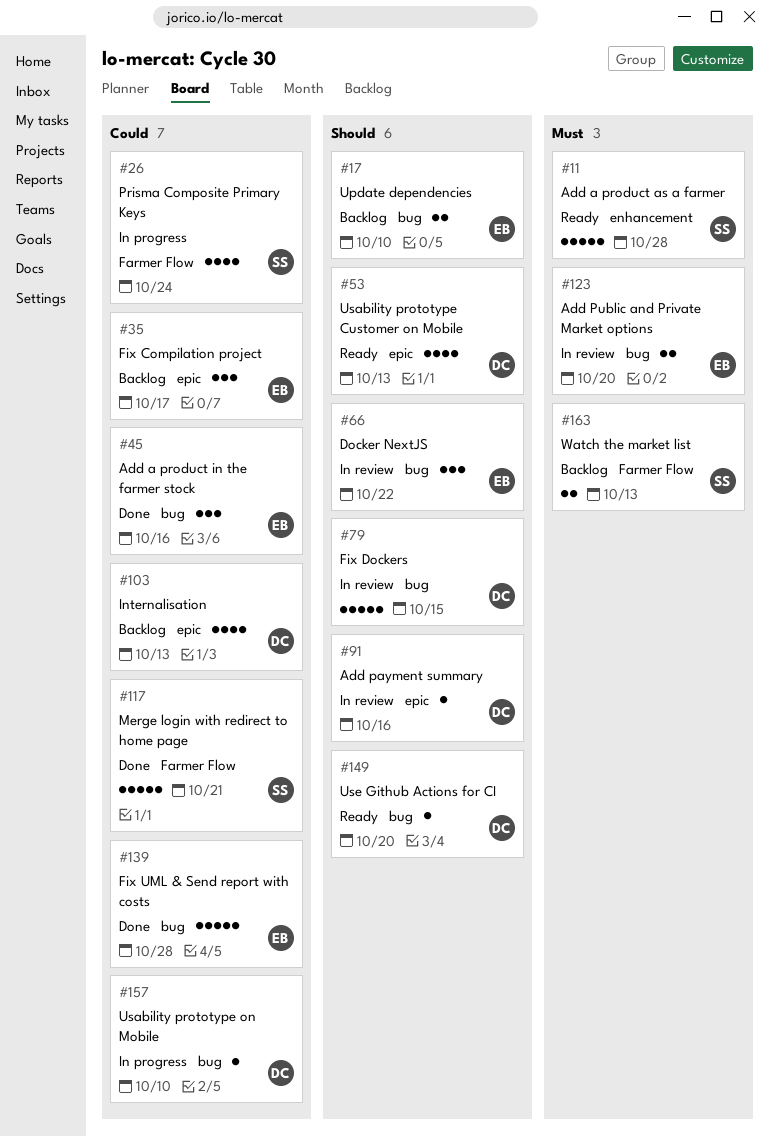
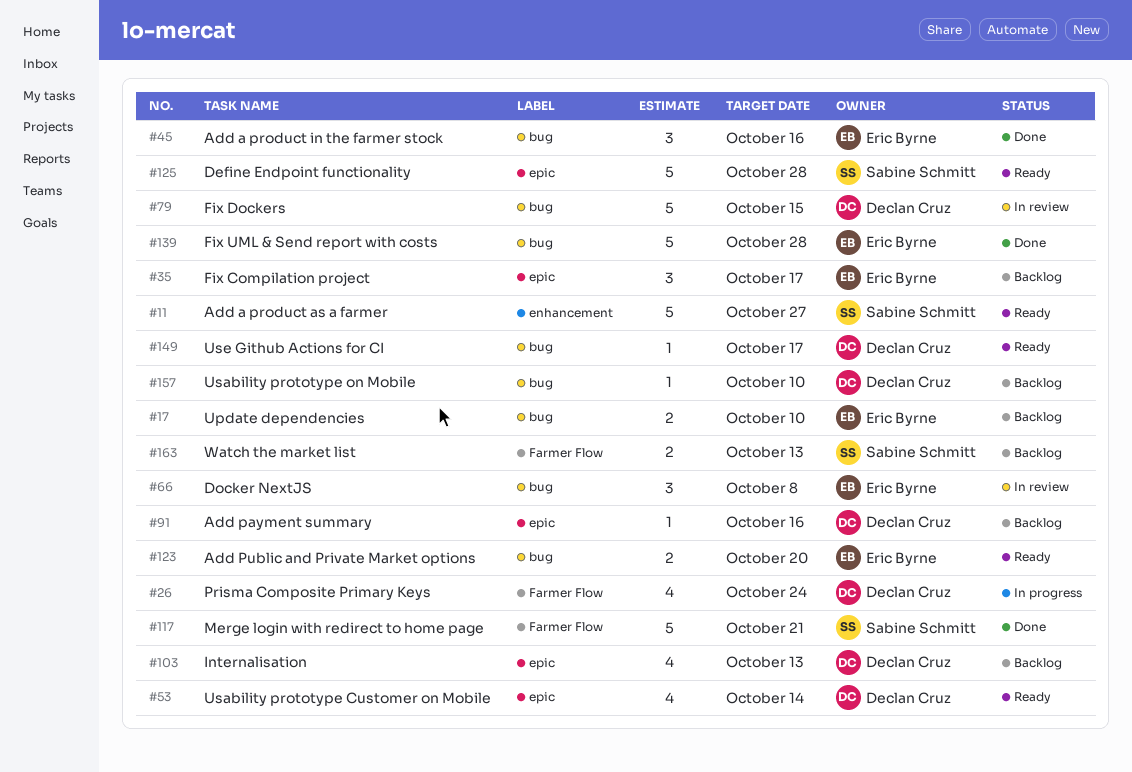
#11, due: Oct 28 -> Oct 27
#26, owner: Sabine Schmitt -> Declan Cruz
#53, due: Oct 13 -> Oct 14
#66, due: Oct 22 -> Oct 8
#91, status: In review -> Backlog
#123, status: In review -> Ready
#125: none -> present
#149, due: Oct 20 -> Oct 17
#157, status: In progress -> Backlog

